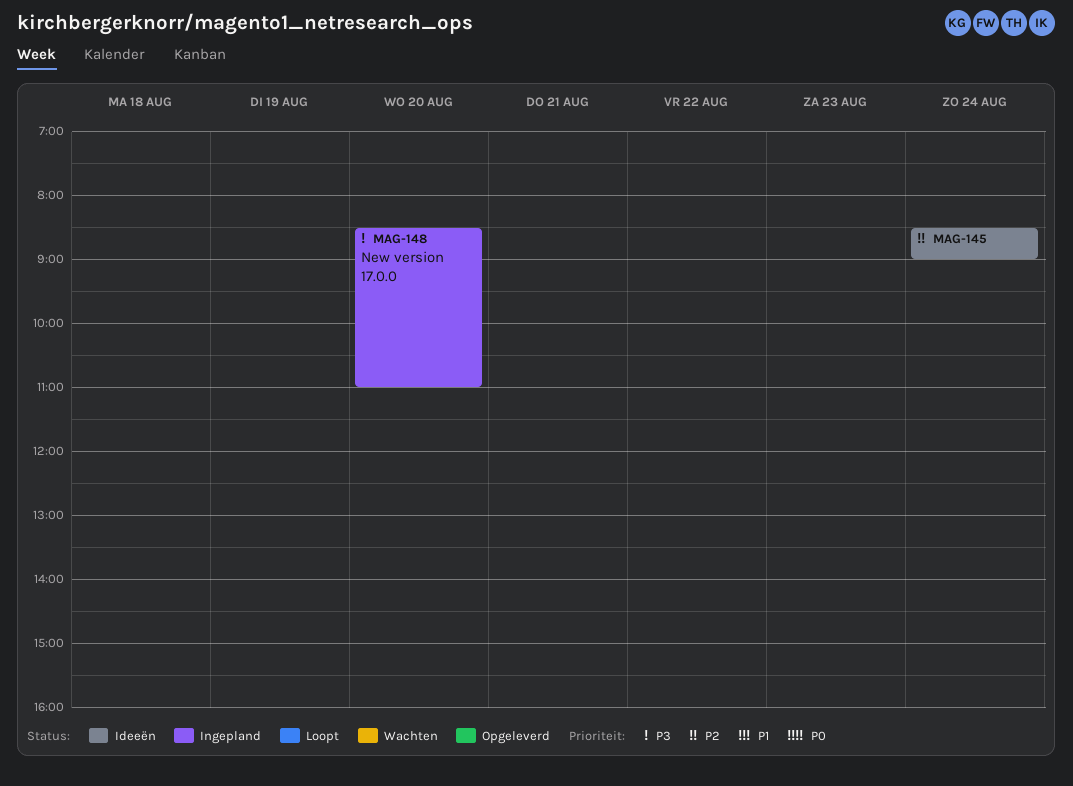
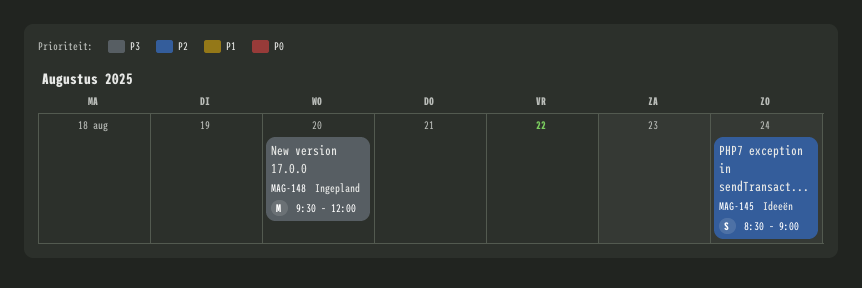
MAG-148, begins: 08:30 -> 09:30
MAG-148, ends: 11:00 -> 12:00

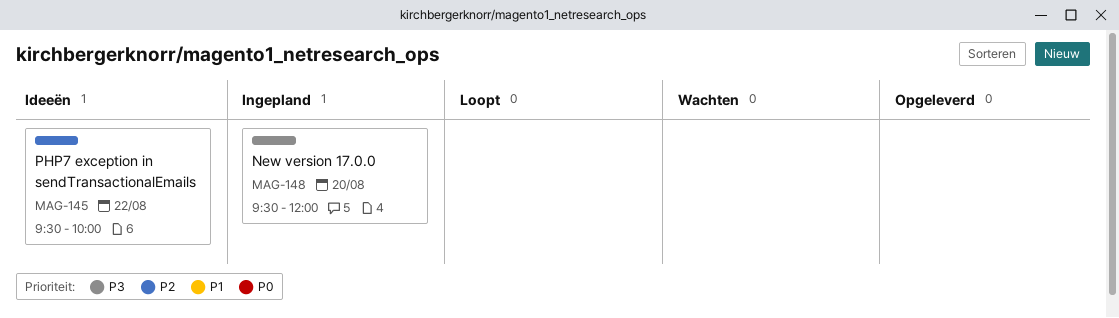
MAG-145, day: Aug 24 -> Aug 22
MAG-145, begins: 08:30 -> 09:30
MAG-145, ends: 09:00 -> 10:00

